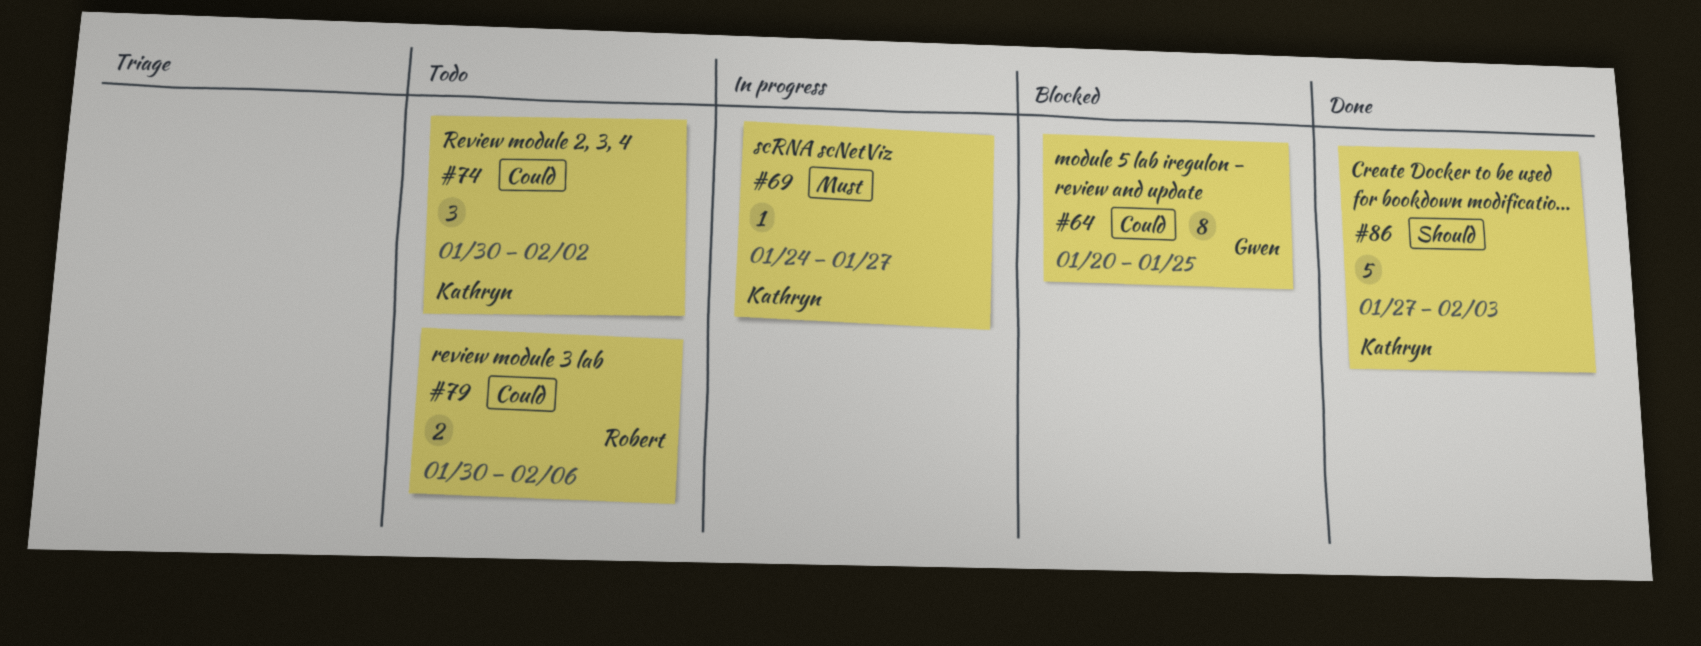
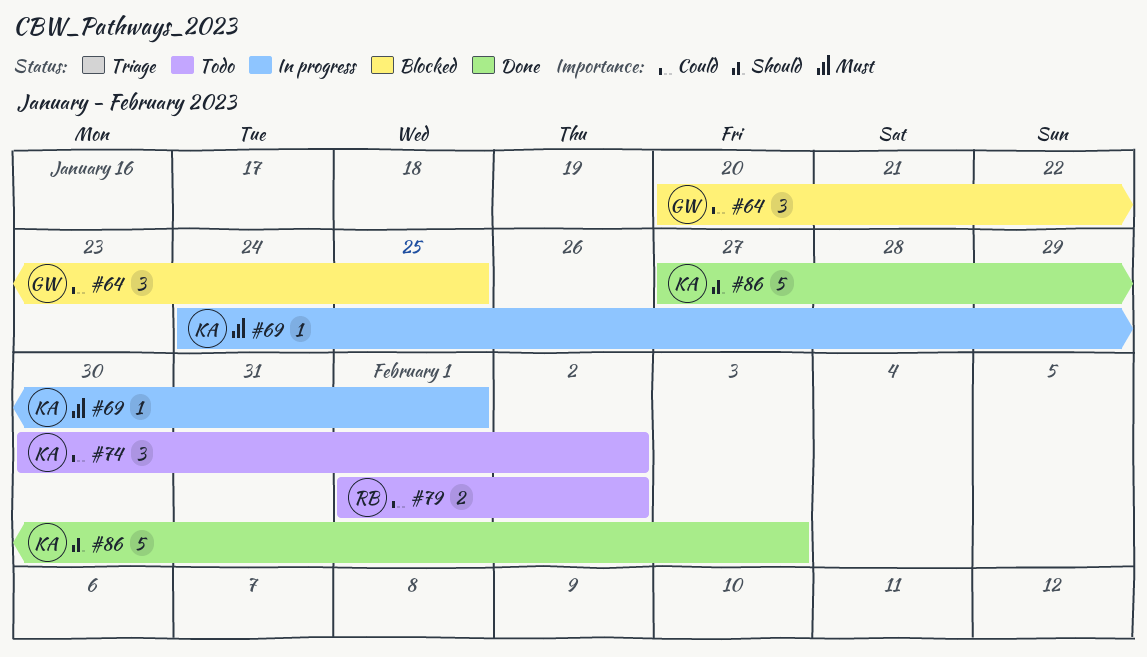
#64, estimate: 8 -> 3
#69, due: Jan 27 -> Feb 1
#79, start: Jan 30 -> Feb 1
#79, due: Feb 6 -> Feb 2

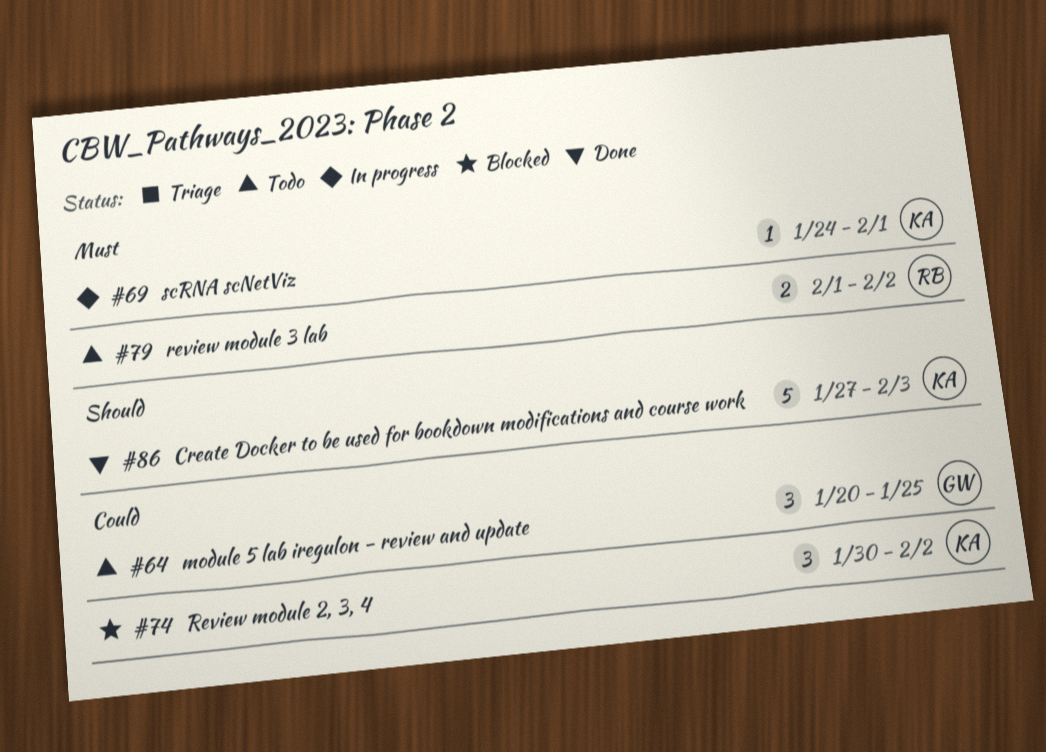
#64, status: Blocked -> Todo
#74, status: Todo -> Blocked
#79, priority: Could -> Must

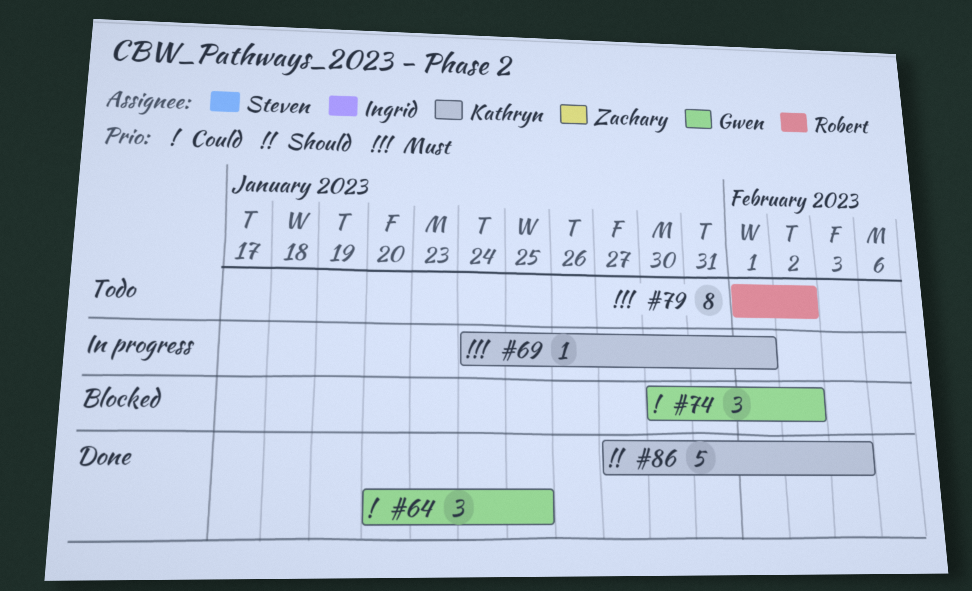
#64, status: Todo -> Done
#74, owner: Kathryn -> Gwen
#79, estimate: 2 -> 8

